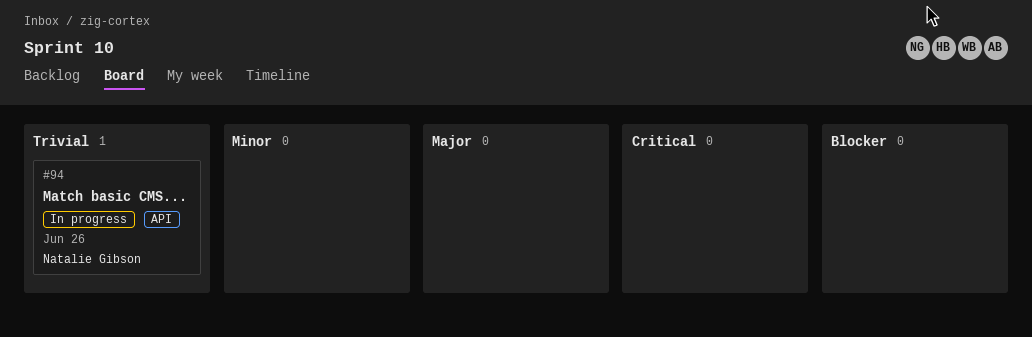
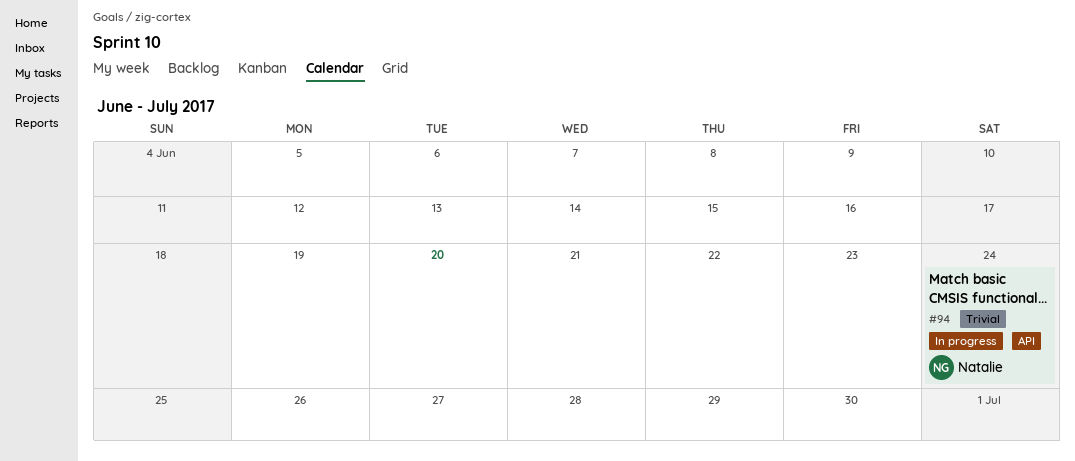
#94, due: Jun 26 -> Jun 24

